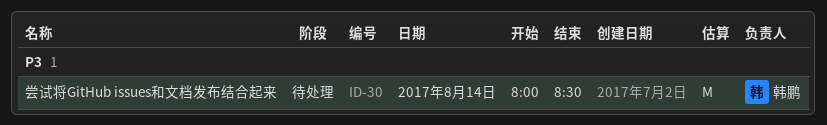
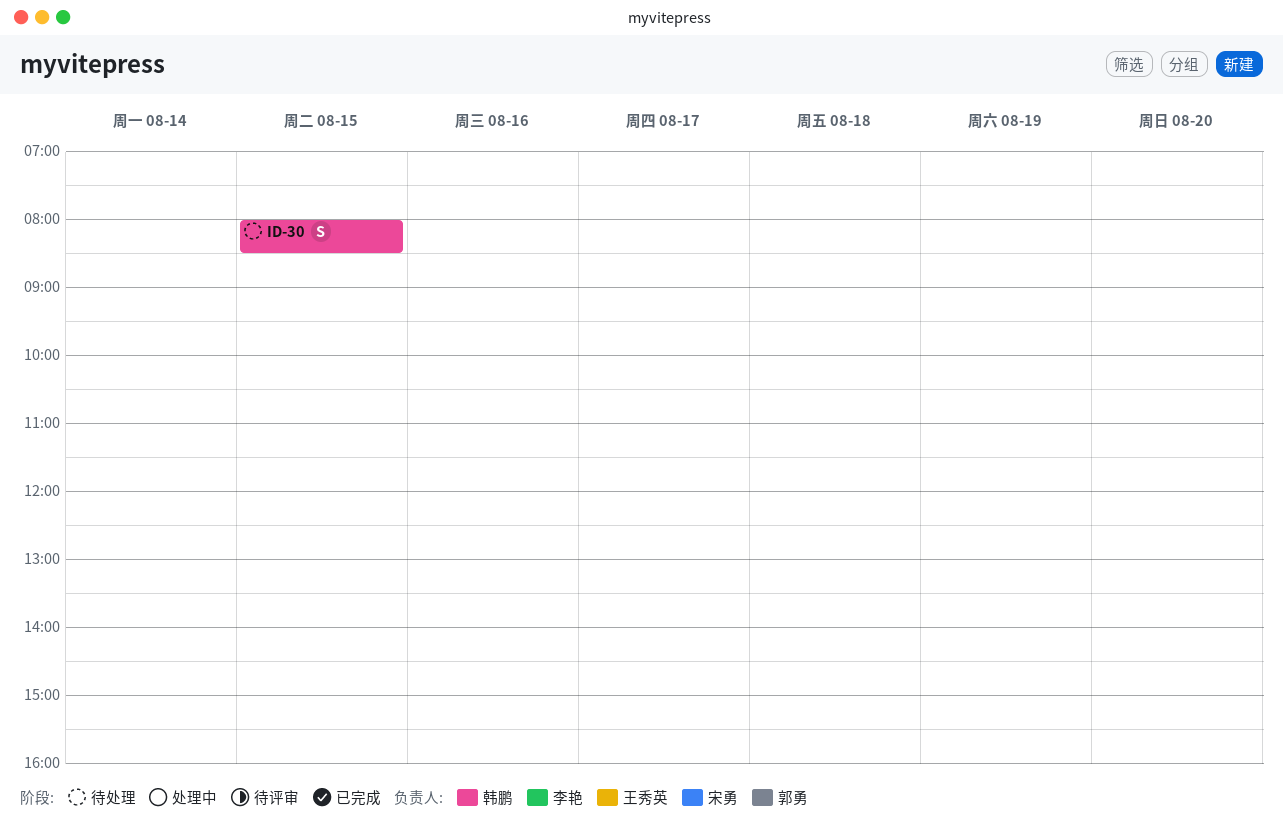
ID-30, estimate: M -> S
ID-30, day: Aug 14 -> Aug 15

